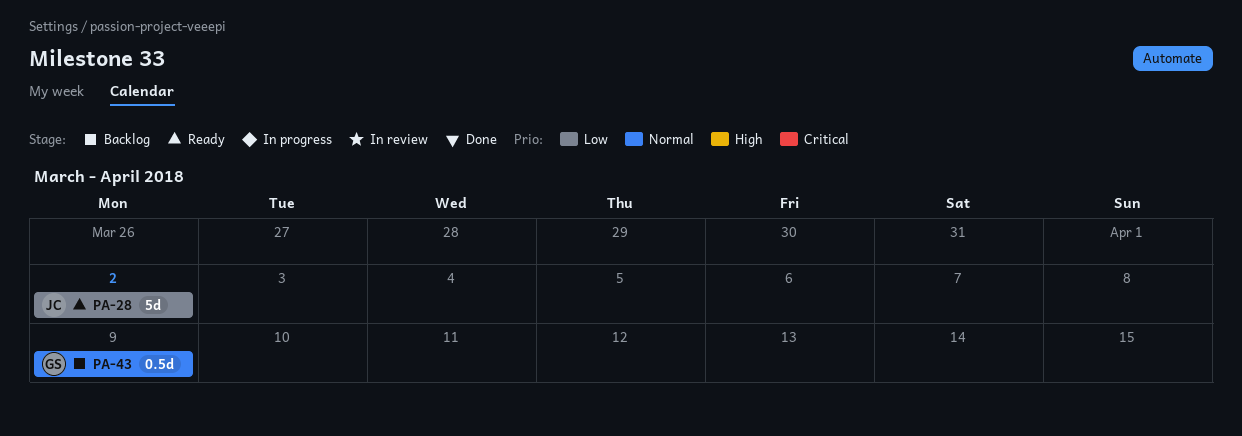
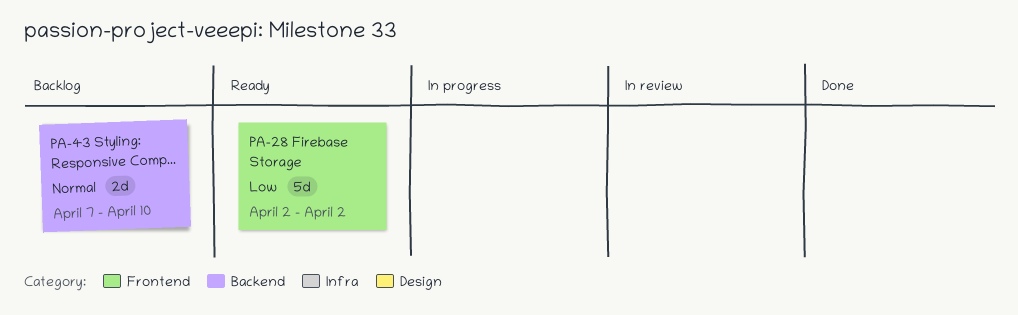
PA-43, estimate: 0.5d -> 2d
PA-43, start: Apr 9 -> Apr 7
PA-43, due: Apr 9 -> Apr 10

